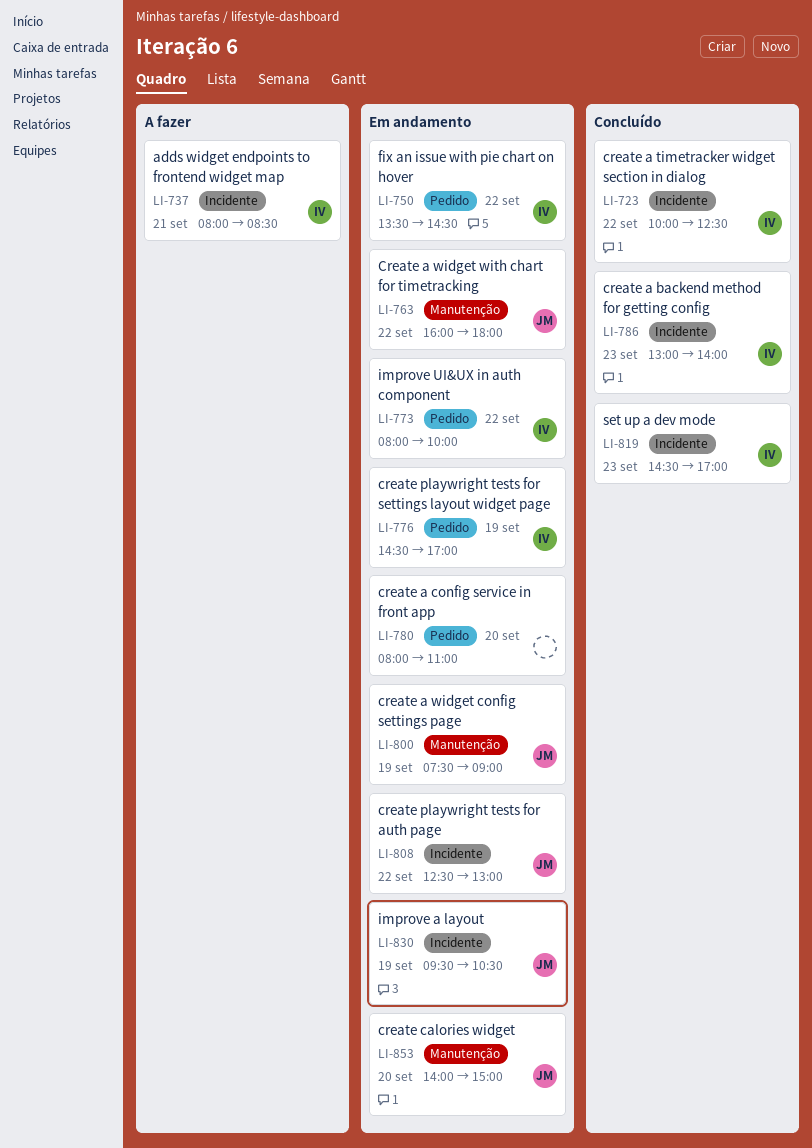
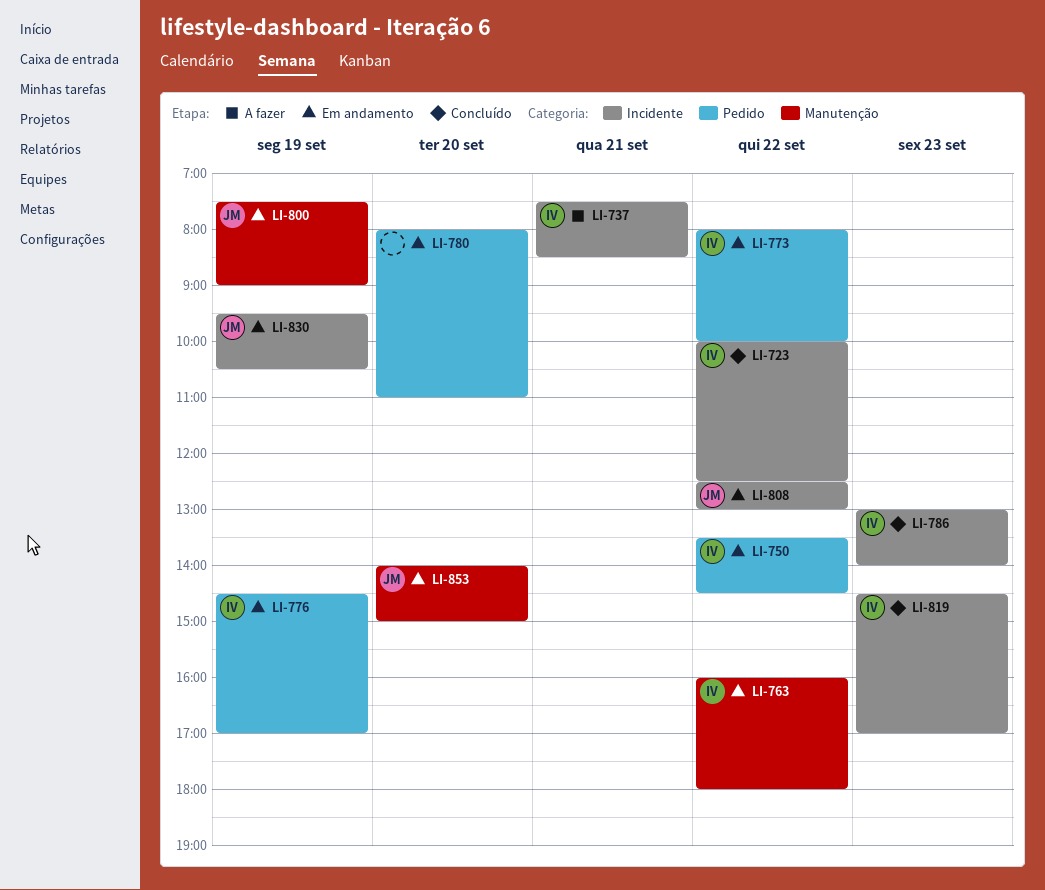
LI-737, begins: 08:00 -> 07:30
LI-763, owner: JM -> IV

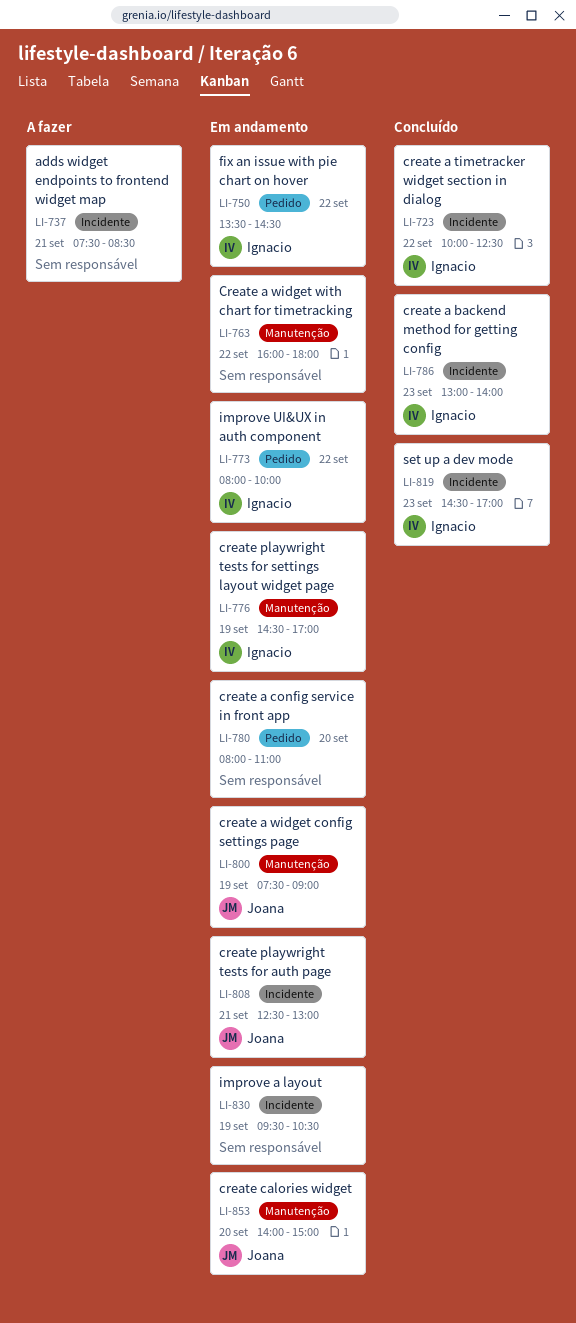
LI-737, owner: Ignacio -> none
LI-763, owner: Ignacio -> none
LI-776, label: Pedido -> Manutenção
LI-808, day: Sep 22 -> Sep 21
LI-830, owner: Joana -> none

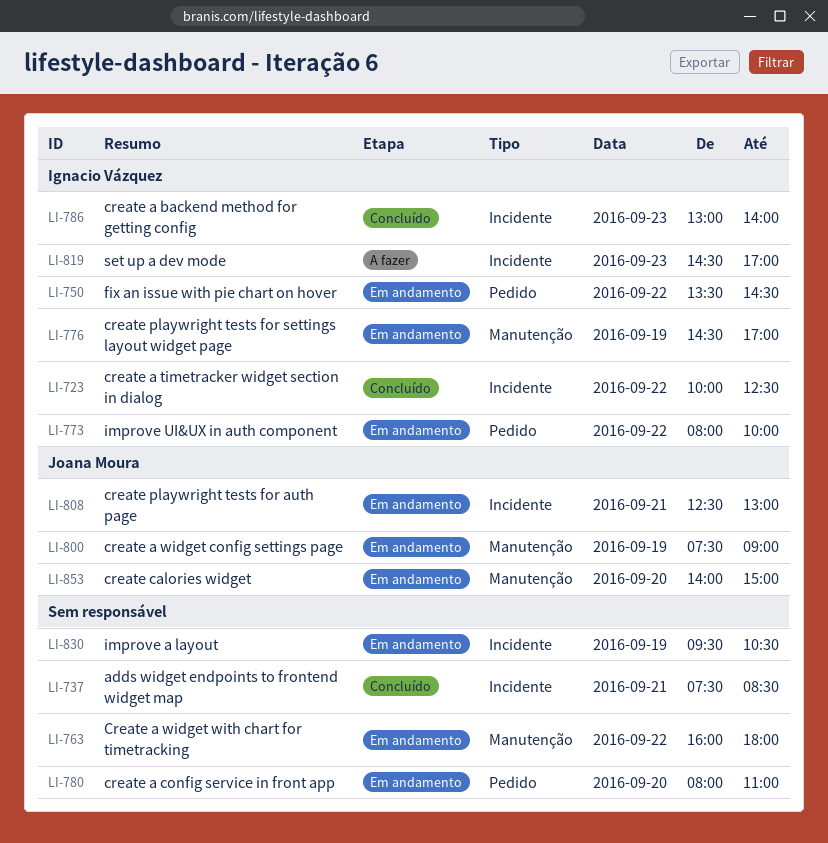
LI-737, status: A fazer -> Concluído
LI-819, status: Concluído -> A fazer

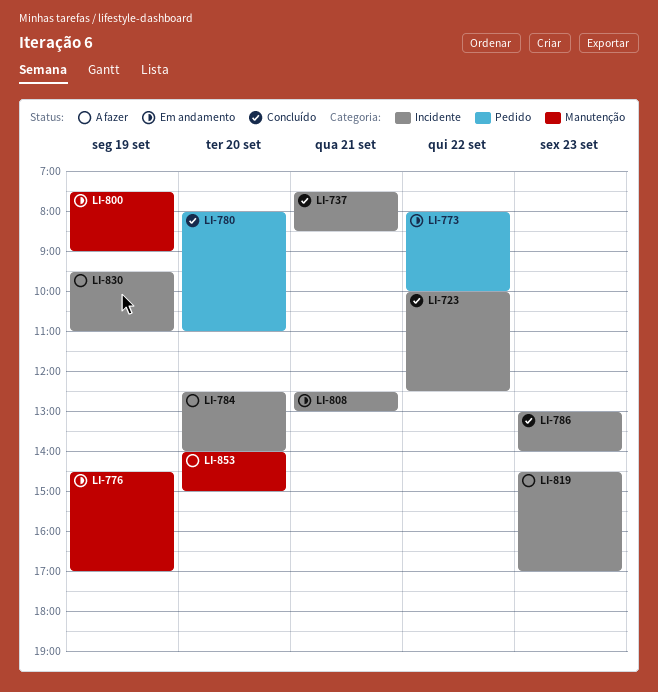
LI-750: present -> none
LI-763: present -> none
LI-780, status: Em andamento -> Concluído
LI-784: none -> present
LI-830, status: Em andamento -> A fazer
LI-830, ends: 10:30 -> 11:00
LI-853, status: Em andamento -> A fazer

